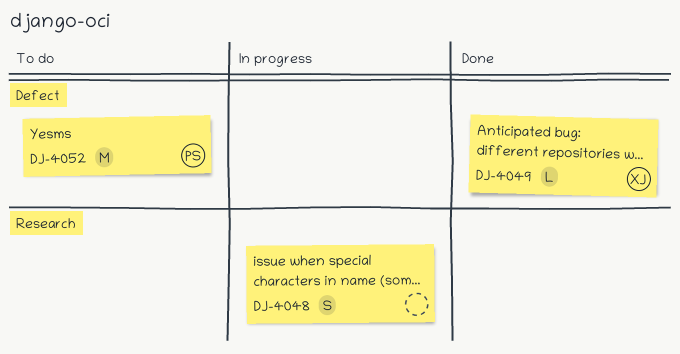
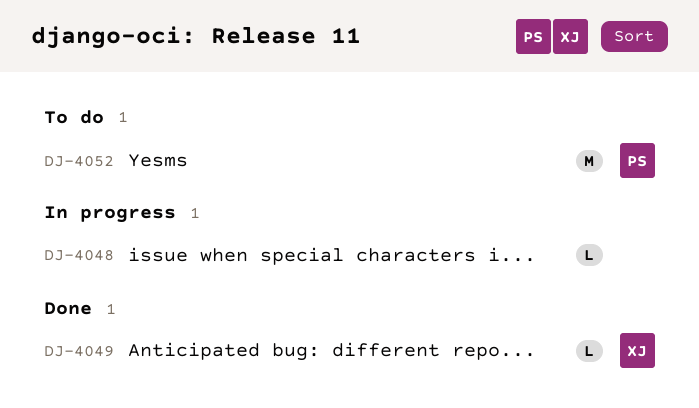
DJ-4048, estimate: S -> L

